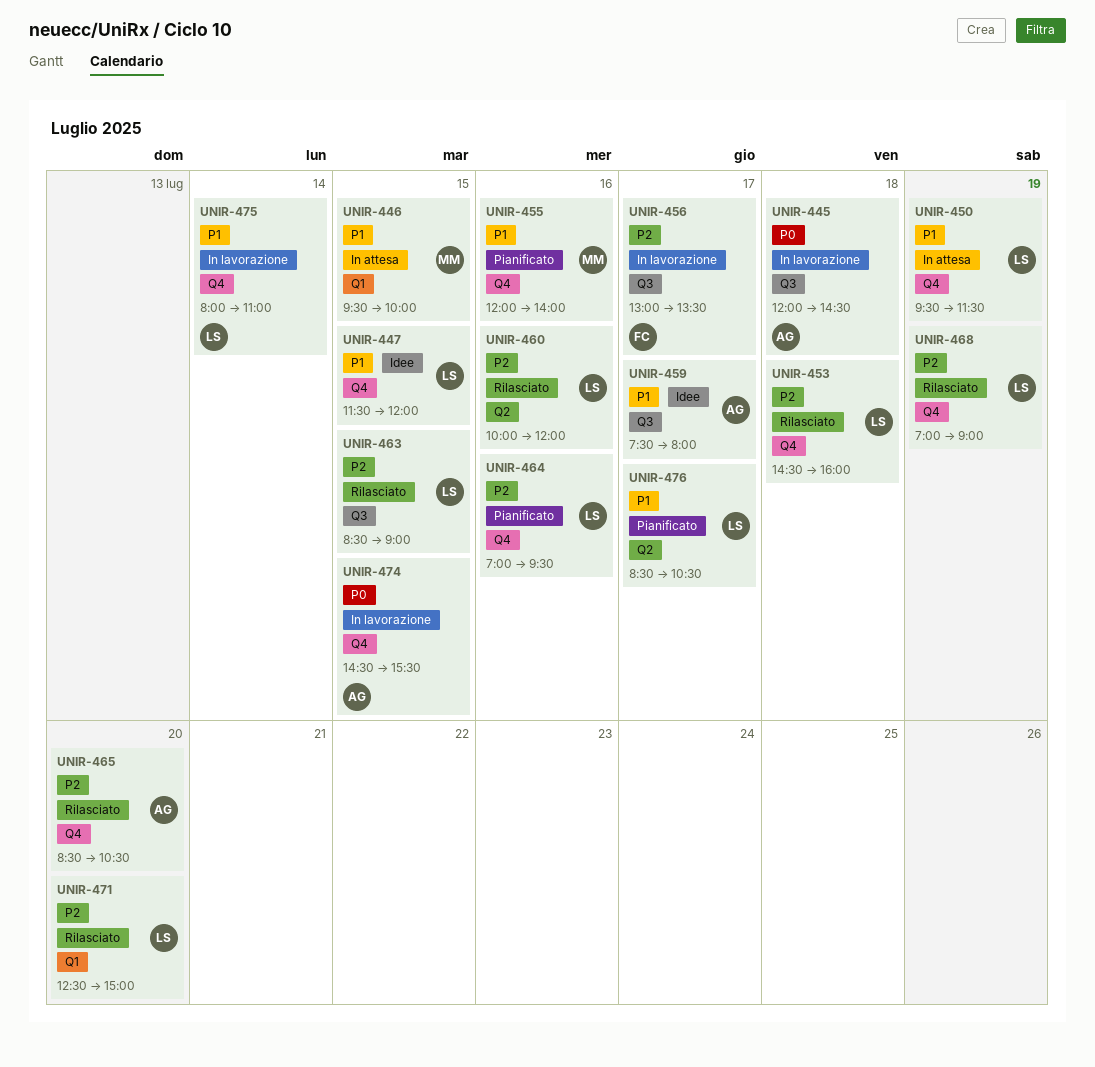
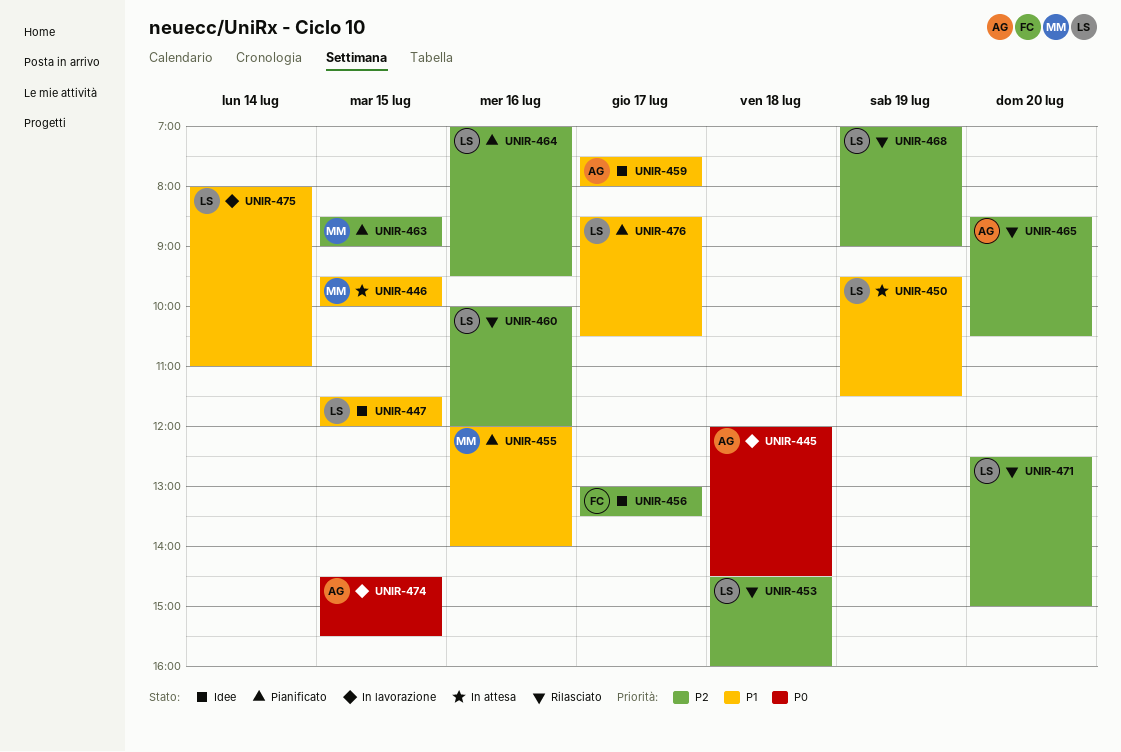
UNIR-456, status: In lavorazione -> Idee
UNIR-463, status: Rilasciato -> Pianificato
UNIR-463, owner: LS -> MM

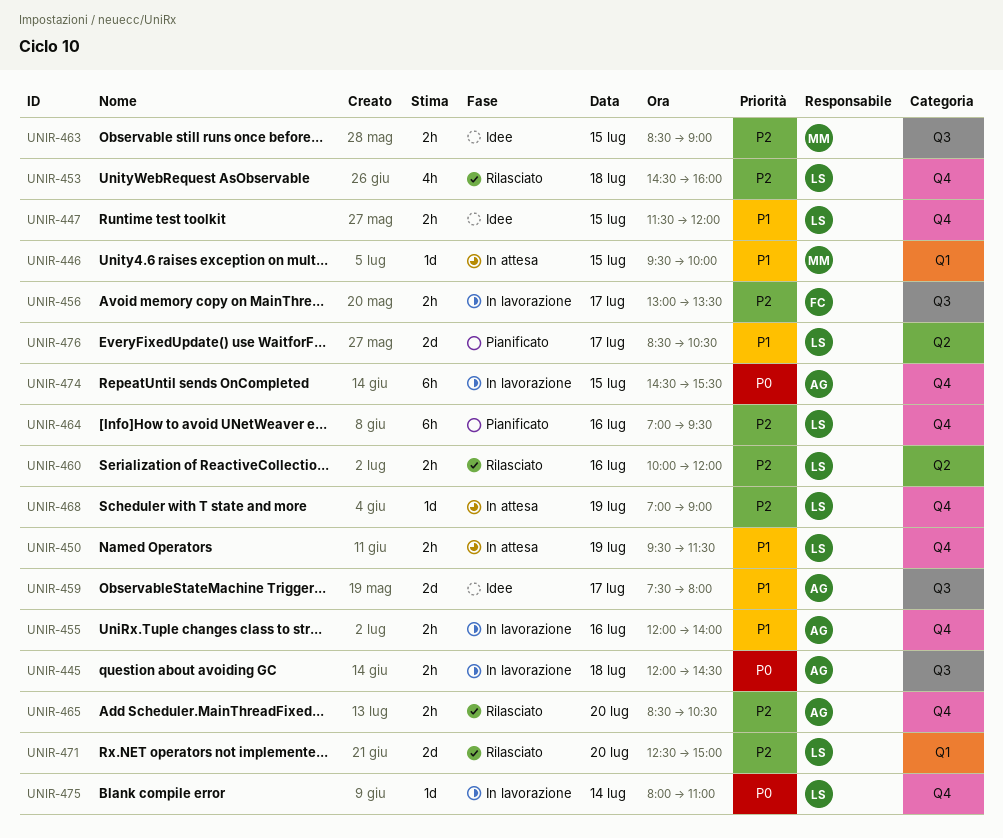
UNIR-455, status: Pianificato -> In lavorazione
UNIR-455, owner: MM -> AG
UNIR-456, status: Idee -> In lavorazione
UNIR-463, status: Pianificato -> Idee
UNIR-468, status: Rilasciato -> In attesa
UNIR-475, priority: P1 -> P0

